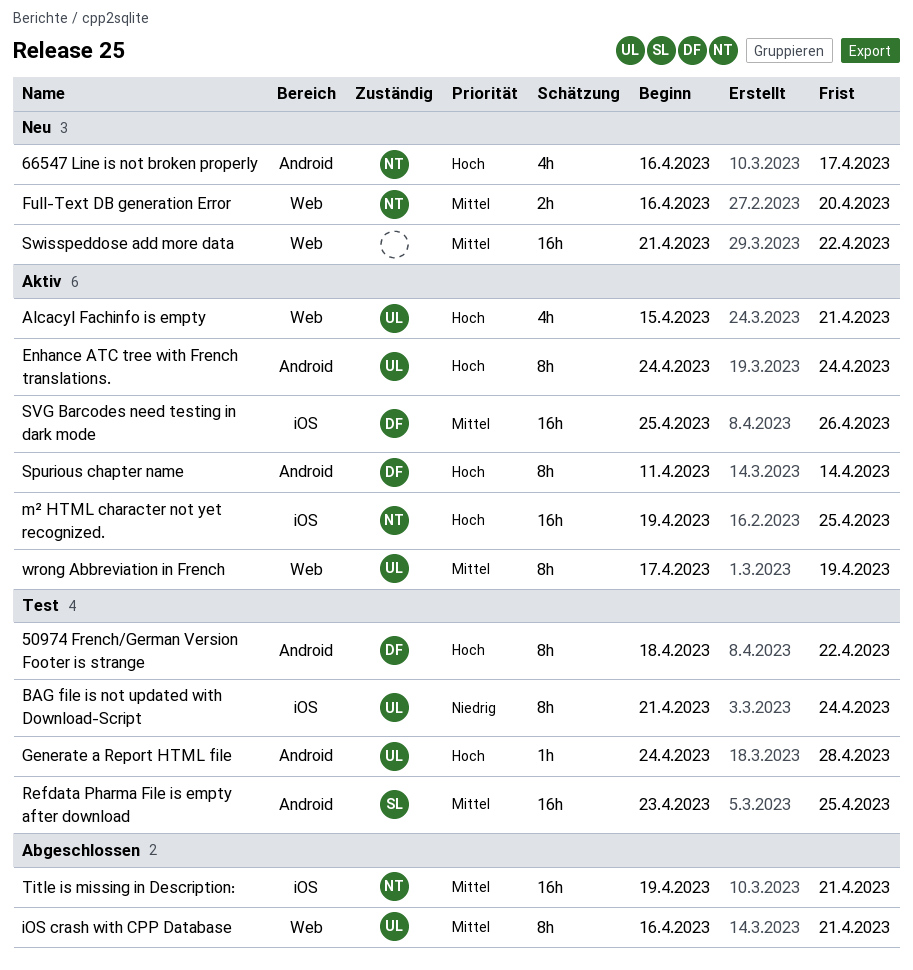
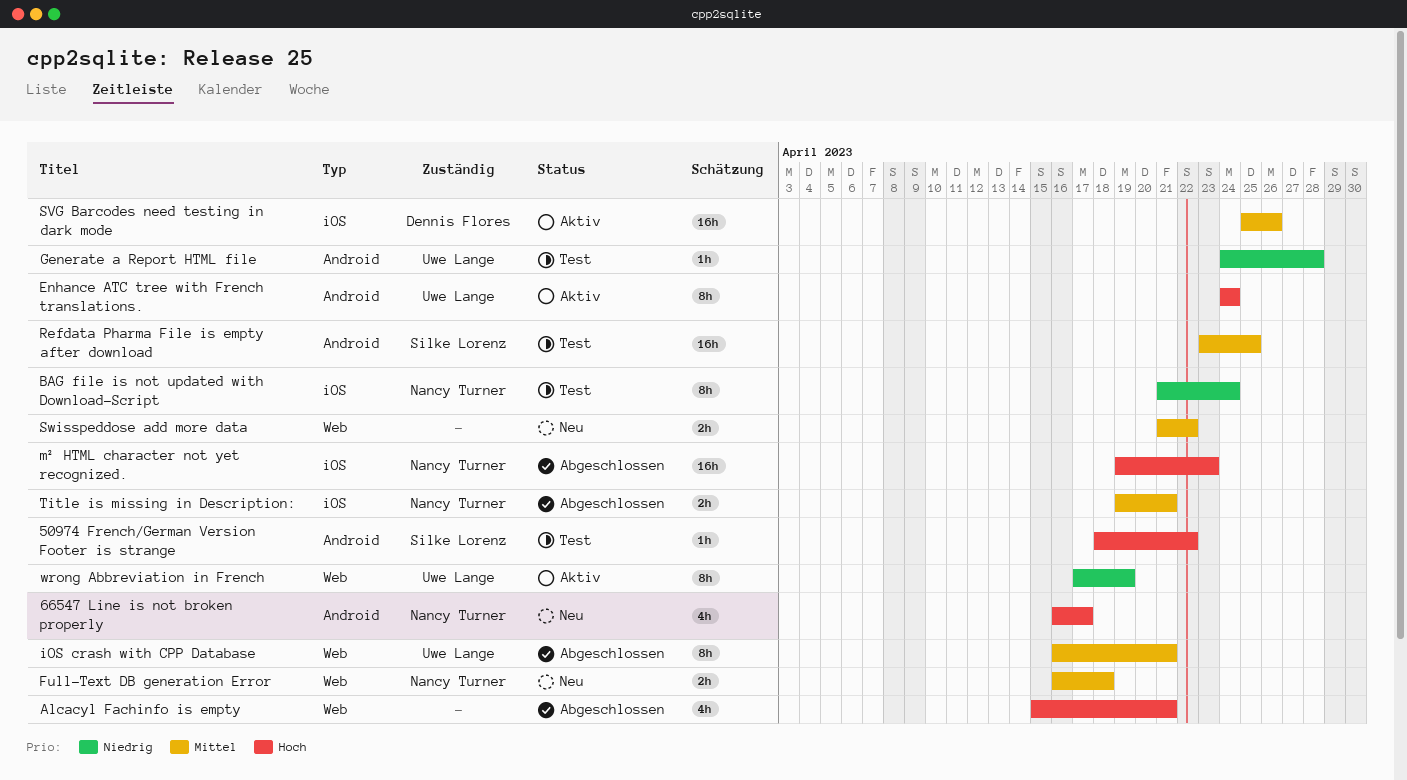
50974 French/German Version Footer is strange, owner: Dennis Flores -> Silke Lorenz
50974 French/German Version Footer is strange, estimate: 8h -> 1h
Alcacyl Fachinfo is empty, status: Aktiv -> Abgeschlossen
Alcacyl Fachinfo is empty, owner: Uwe Lange -> none
BAG file is not updated with Download-Script, owner: Uwe Lange -> Nancy Turner
Full-Text DB generation Error, due: Apr 20 -> Apr 18
Generate a Report HTML file, priority: Hoch -> Niedrig
m² HTML character not yet recognized., status: Aktiv -> Abgeschlossen
m² HTML character not yet recognized., due: Apr 25 -> Apr 23
Spurious chapter name: present -> none
Swisspeddose add more data, estimate: 16h -> 2h
Title is missing in Description:, estimate: 16h -> 2h
wrong Abbreviation in French, priority: Mittel -> Niedrig

